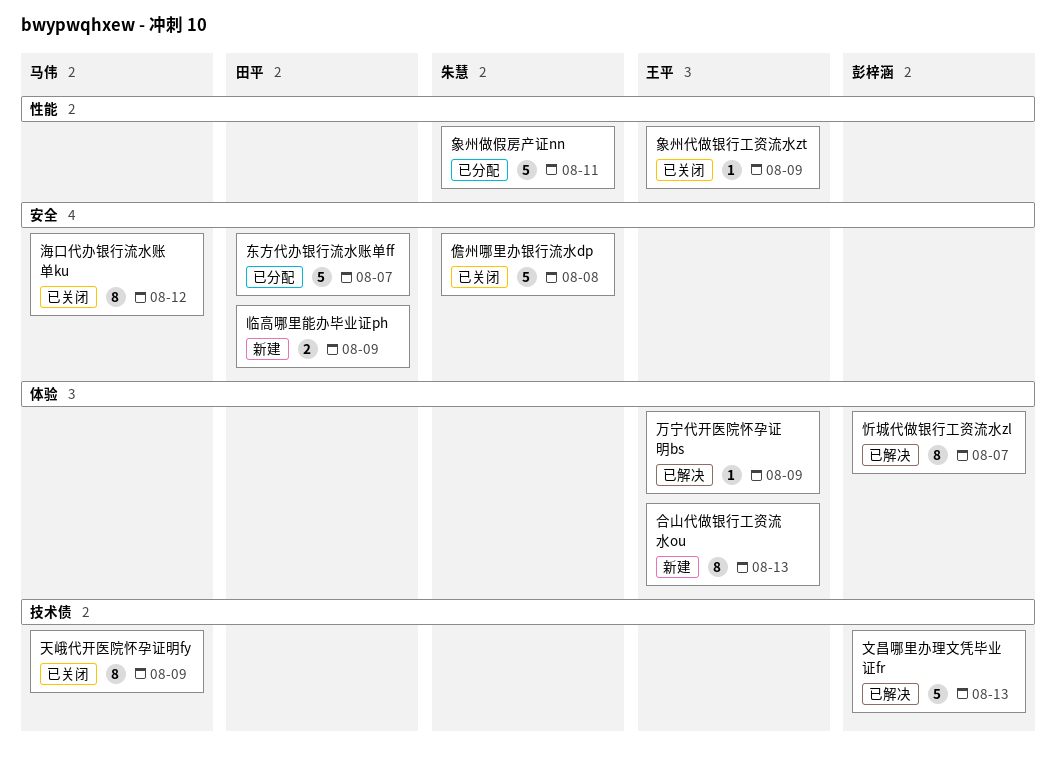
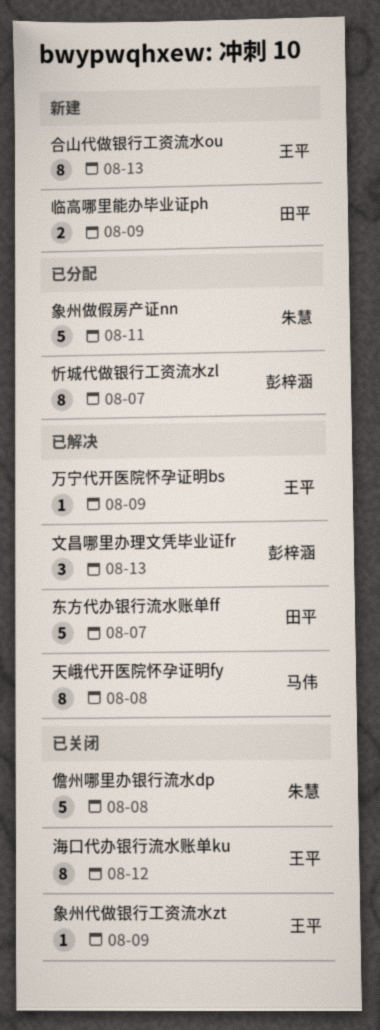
东方代办银行流水账单ff, status: 已分配 -> 已解决
天峨代开医院怀孕证明fy, status: 已关闭 -> 已解决
天峨代开医院怀孕证明fy, due: Aug 9 -> Aug 8
忻城代做银行工资流水zl, status: 已解决 -> 已分配
文昌哪里办理文凭毕业证fr, estimate: 5 -> 3
海口代办银行流水账单ku, owner: 马伟 -> 王平

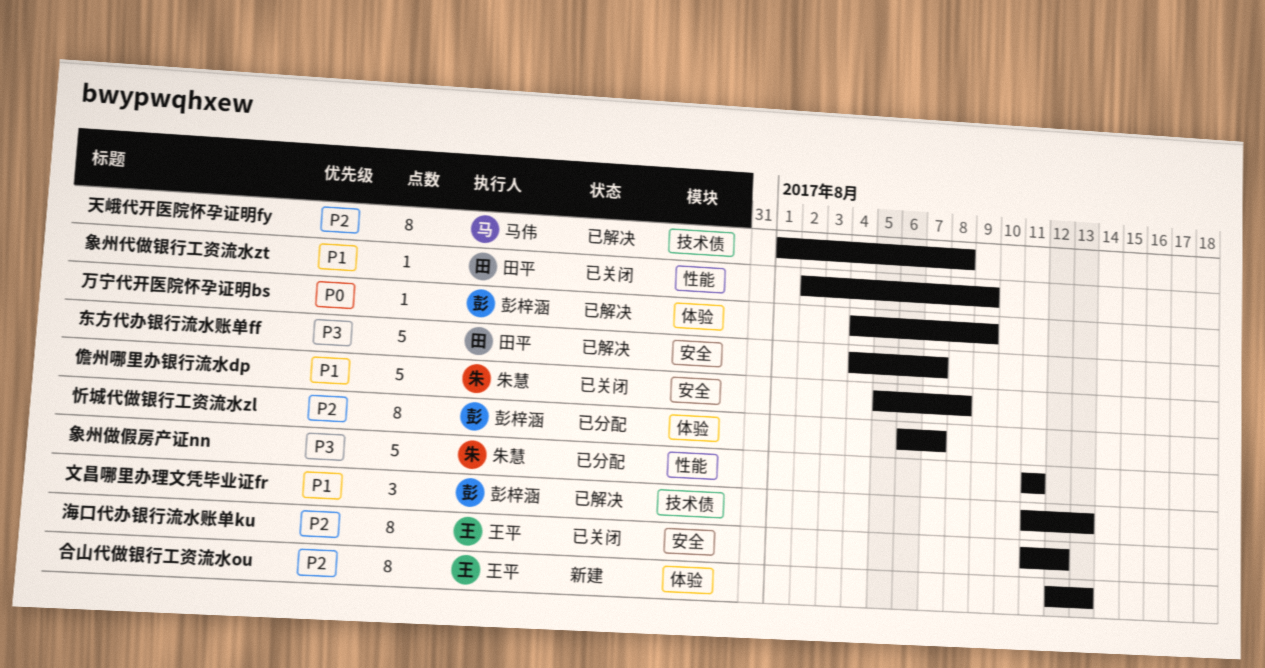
万宁代开医院怀孕证明bs, owner: 王平 -> 彭梓涵
临高哪里能办毕业证ph: present -> none
象州代做银行工资流水zt, owner: 王平 -> 田平

